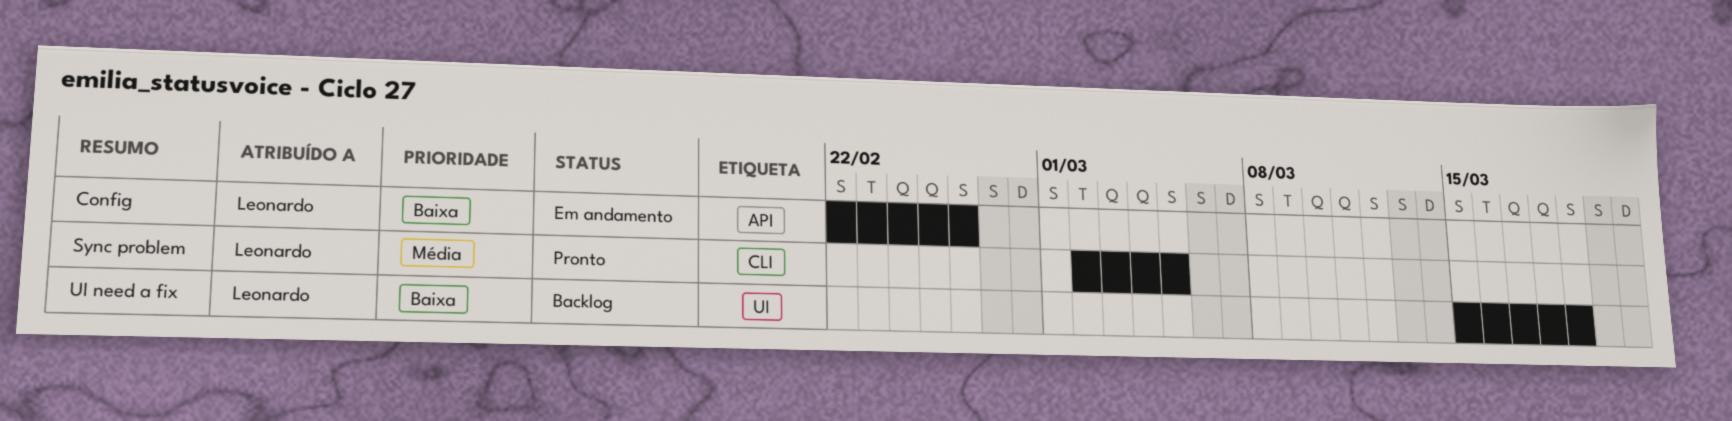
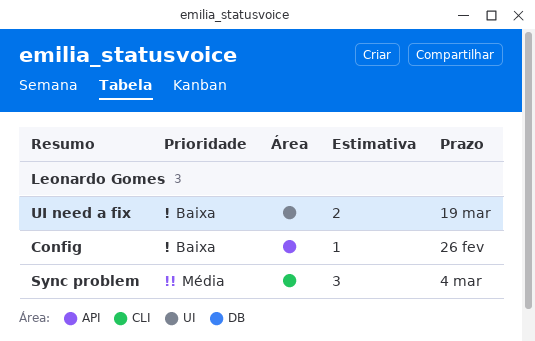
Sync problem, due: Mar 5 -> Mar 4

